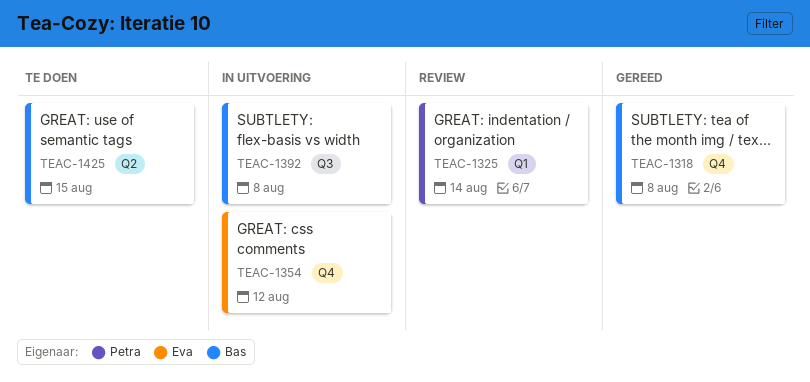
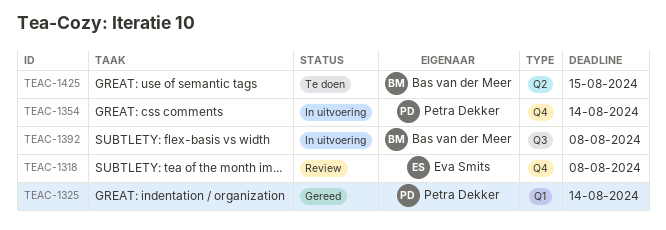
TEAC-1318, status: Gereed -> Review
TEAC-1318, owner: Bas van der Meer -> Eva Smits
TEAC-1325, status: Review -> Gereed
TEAC-1354, owner: Eva Smits -> Petra Dekker
TEAC-1354, due: Aug 12 -> Aug 14

